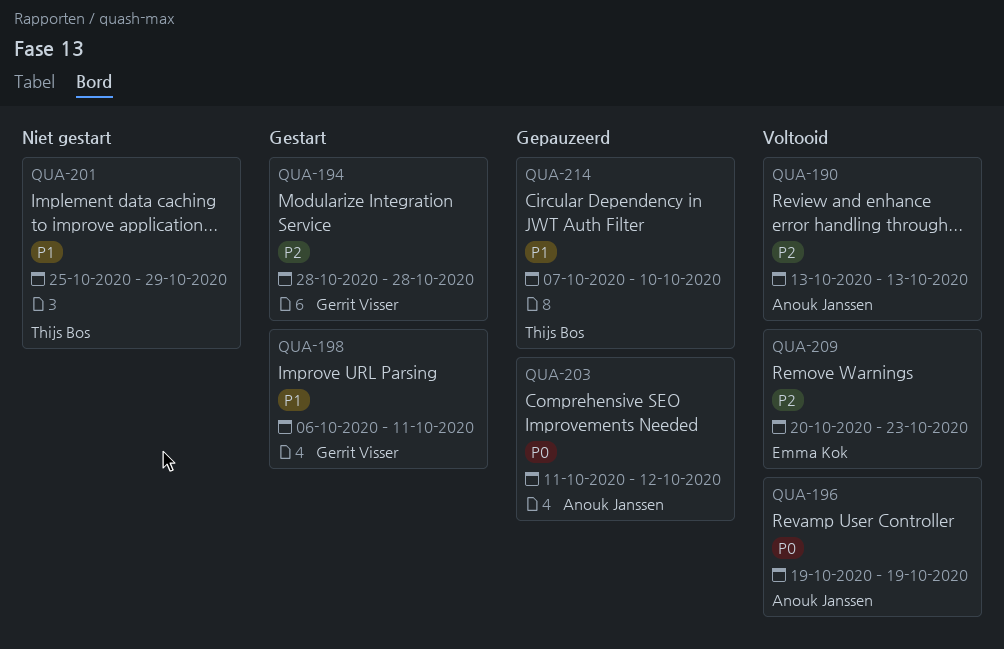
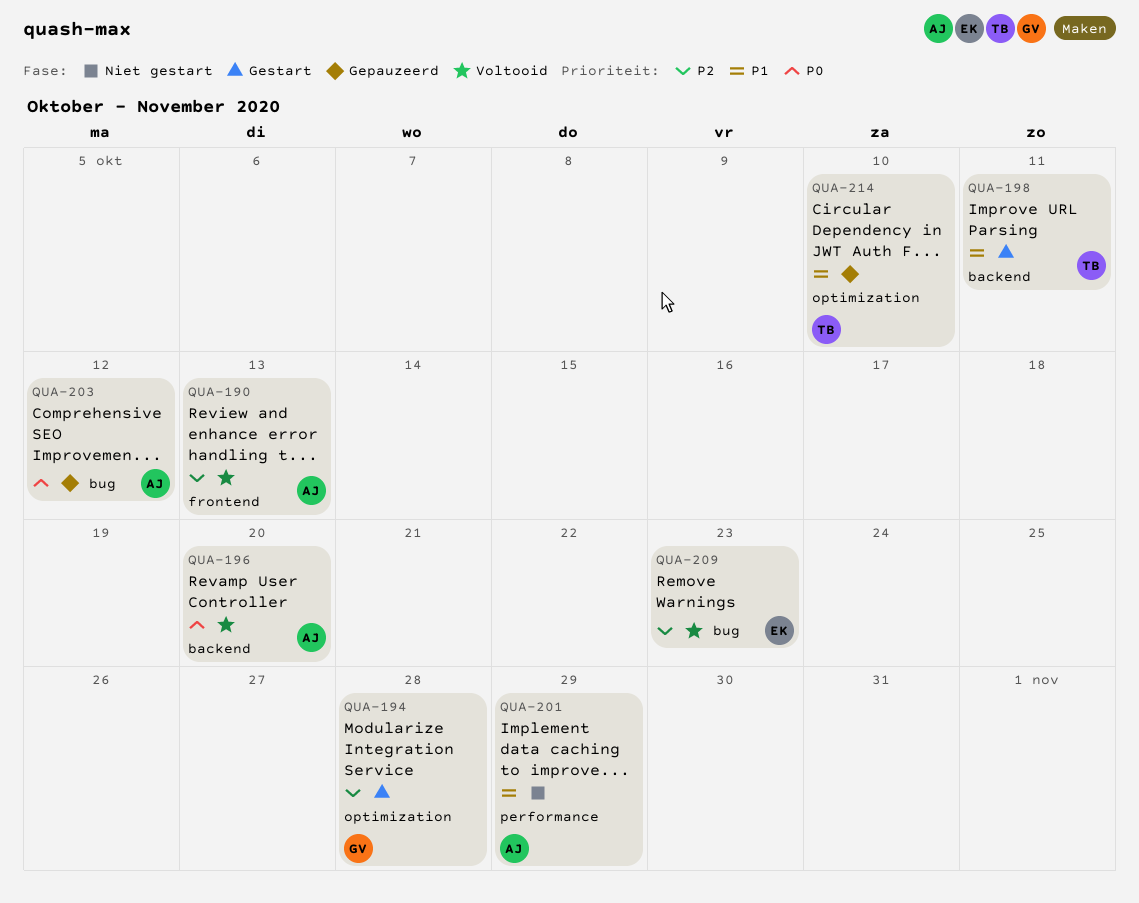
QUA-196, due: Oct 19 -> Oct 20
QUA-198, owner: Gerrit Visser -> Thijs Bos
QUA-201, owner: Thijs Bos -> Anouk Janssen

